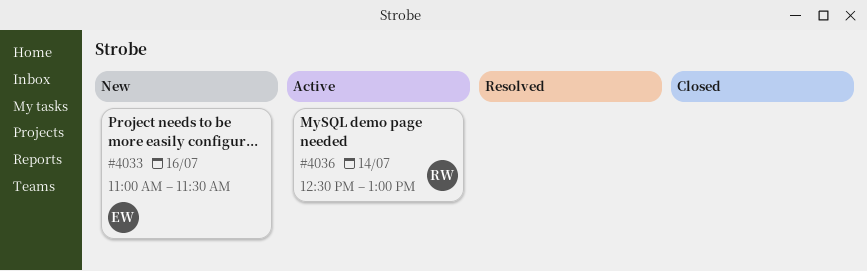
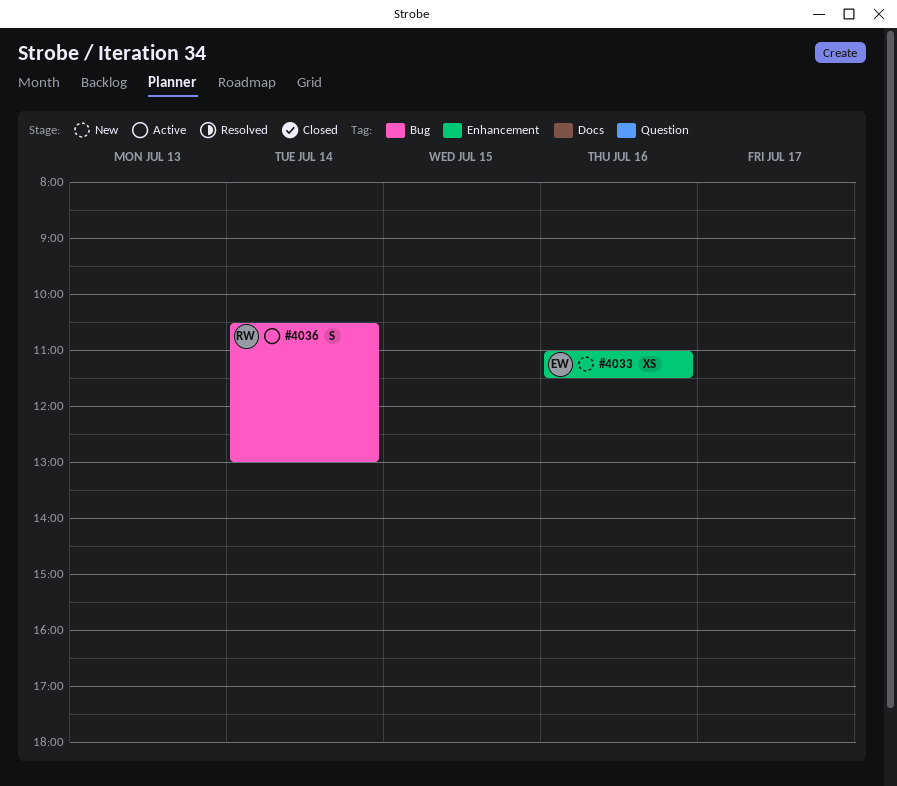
#4036, begins: 12:30 -> 10:30

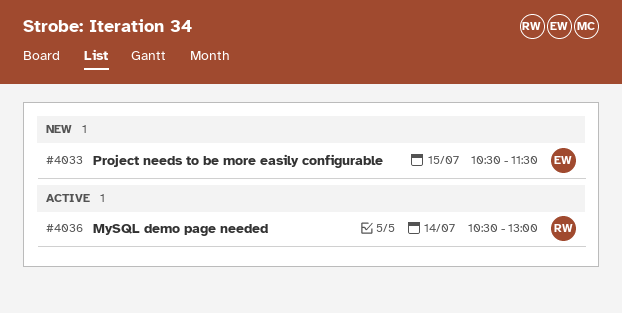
#4033, day: Jul 16 -> Jul 15
#4033, begins: 11:00 -> 10:30

